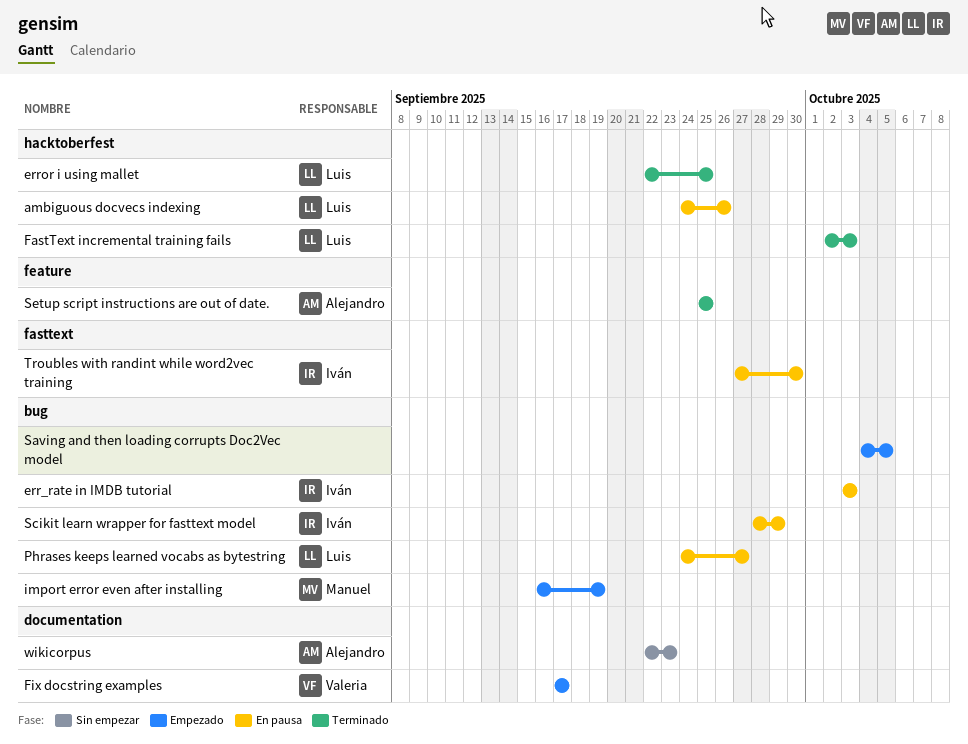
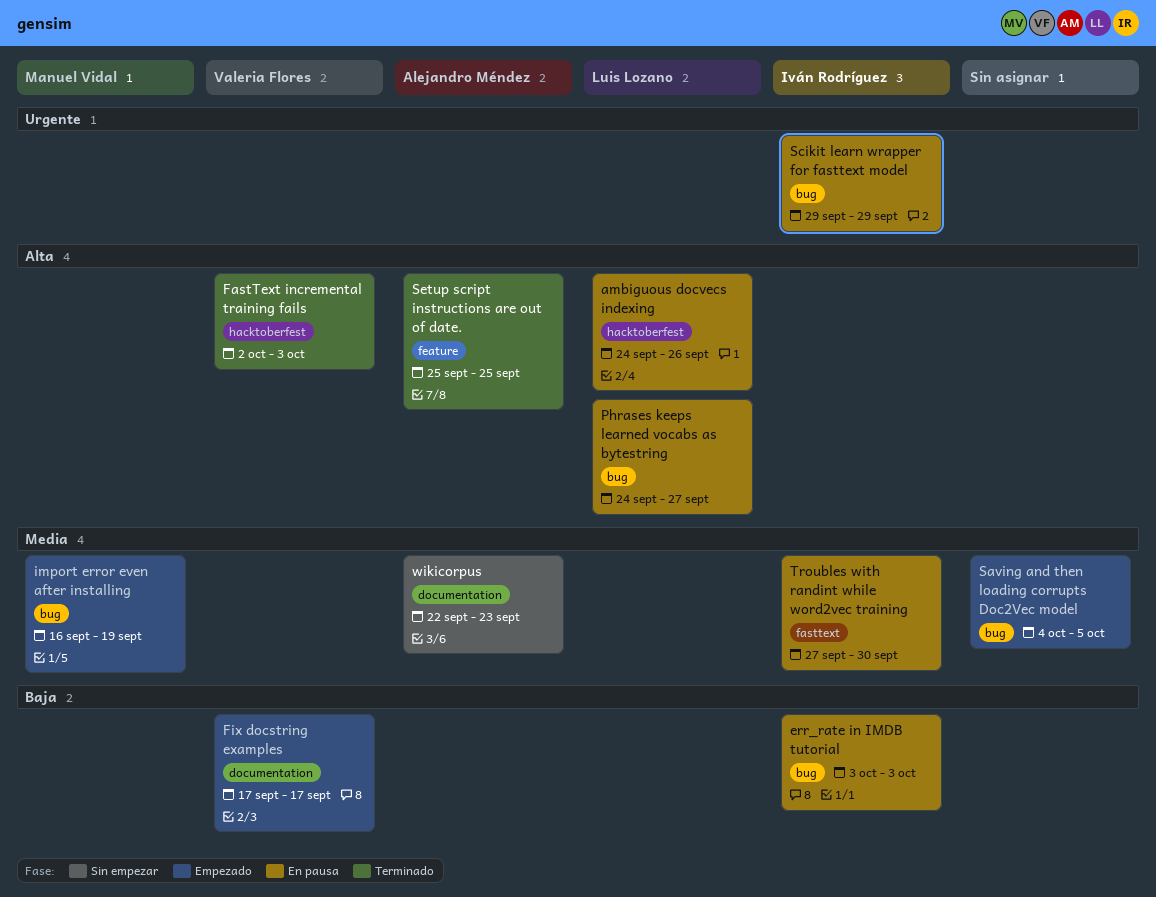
error i using mallet: present -> none
FastText incremental training fails, owner: Luis Lozano -> Valeria Flores
Scikit learn wrapper for fasttext model, start: Sep 28 -> Sep 29

